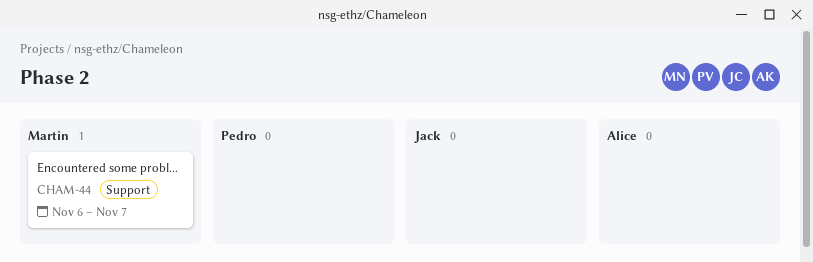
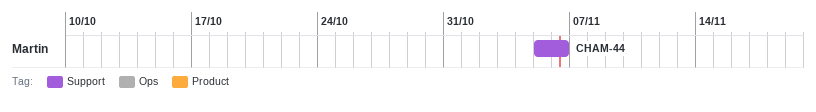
CHAM-44, start: Nov 6 -> Nov 5
CHAM-44, due: Nov 7 -> Nov 6

